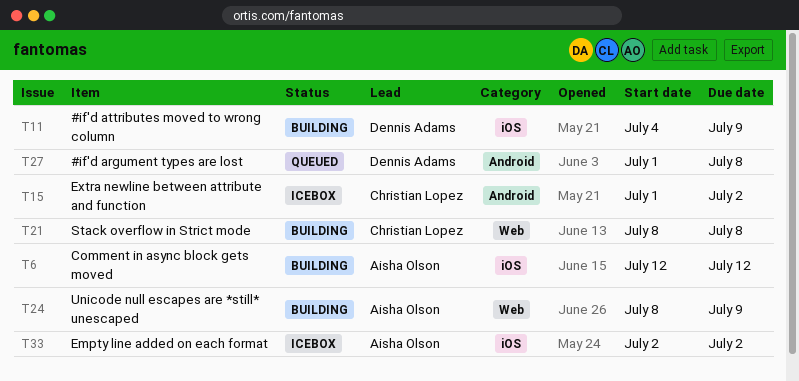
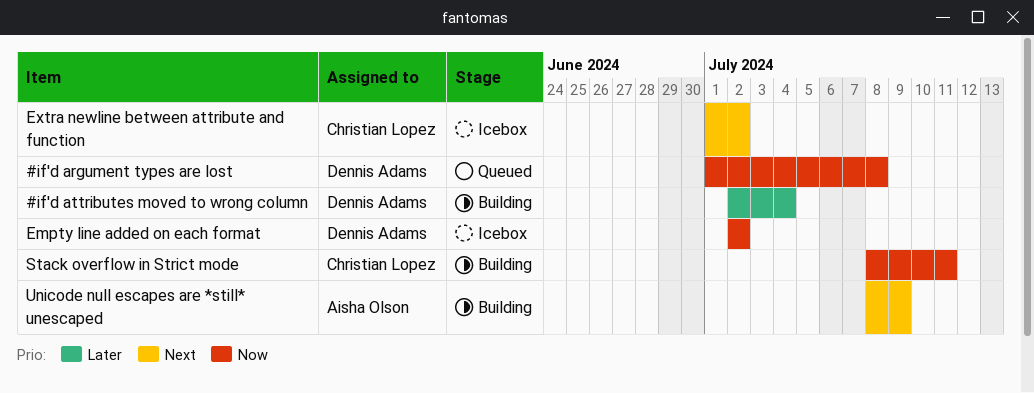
#if'd attributes moved to wrong column, start: Jul 4 -> Jul 2
#if'd attributes moved to wrong column, due: Jul 9 -> Jul 4
Comment in async block gets moved: present -> none
Empty line added on each format, owner: Aisha Olson -> Dennis Adams
Stack overflow in Strict mode, due: Jul 8 -> Jul 11

